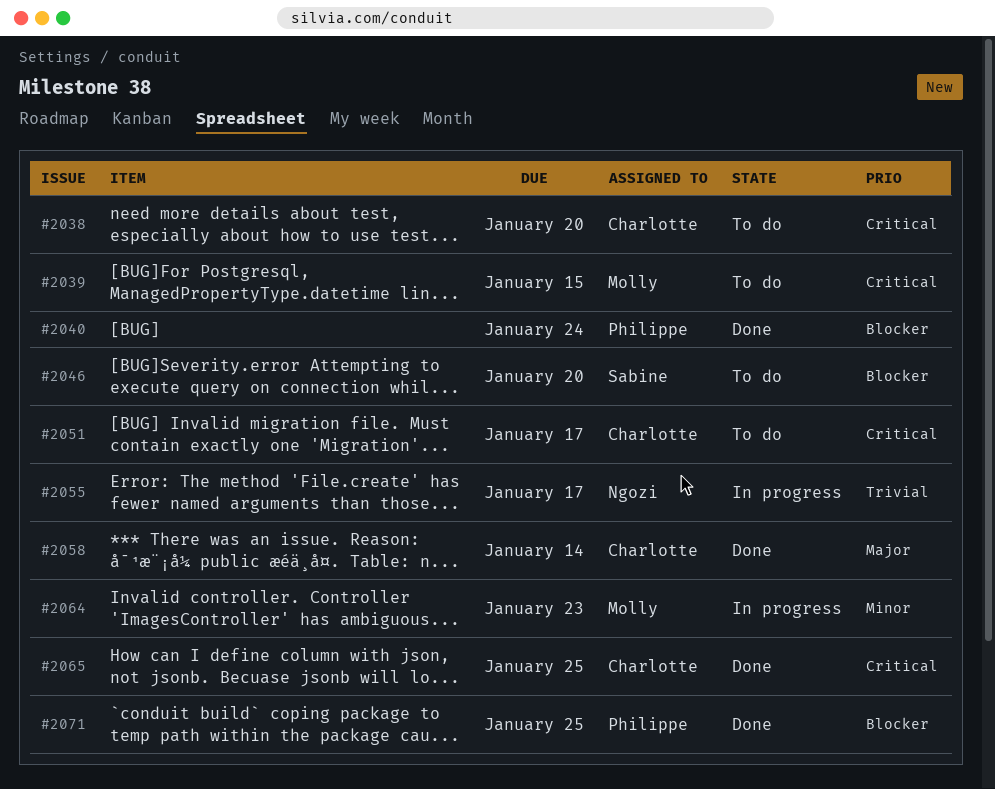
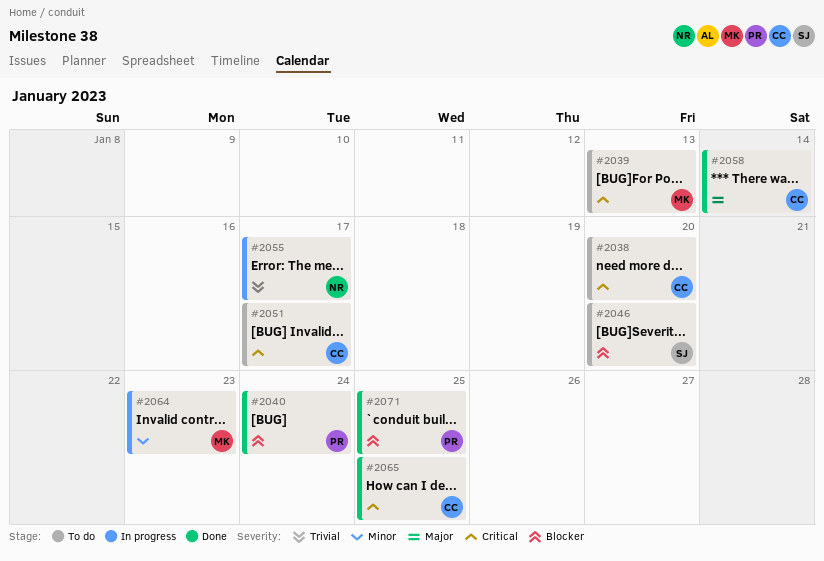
#2039, due: Jan 15 -> Jan 13

